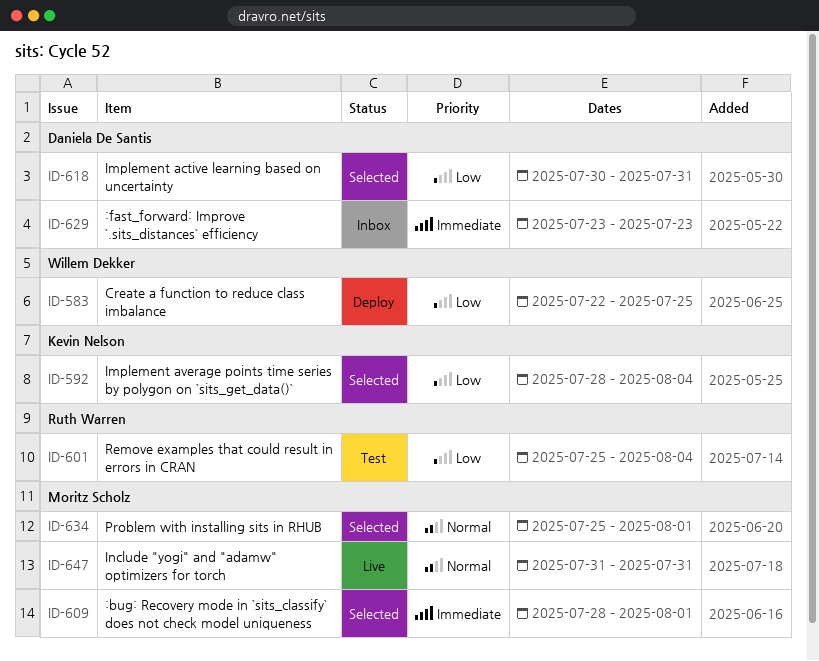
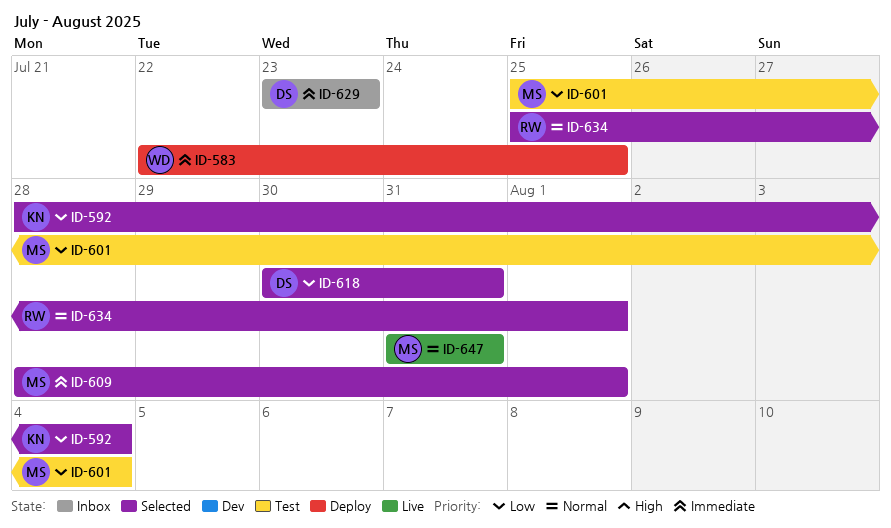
ID-583, priority: Low -> Immediate
ID-601, owner: Ruth Warren -> Moritz Scholz
ID-634, owner: Moritz Scholz -> Ruth Warren

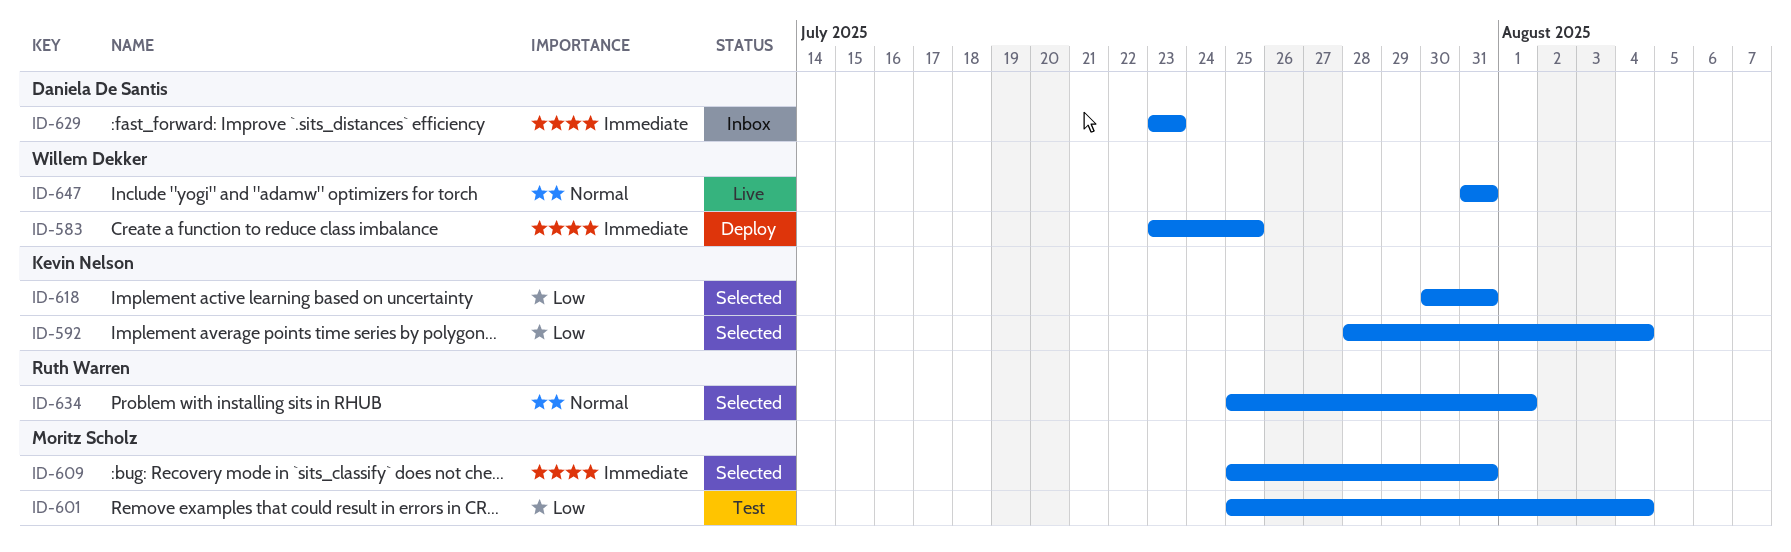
ID-583, start: Jul 22 -> Jul 23
ID-609, start: Jul 28 -> Jul 25
ID-609, due: Aug 1 -> Jul 31
ID-618, owner: Daniela De Santis -> Kevin Nelson
ID-647, owner: Moritz Scholz -> Willem Dekker

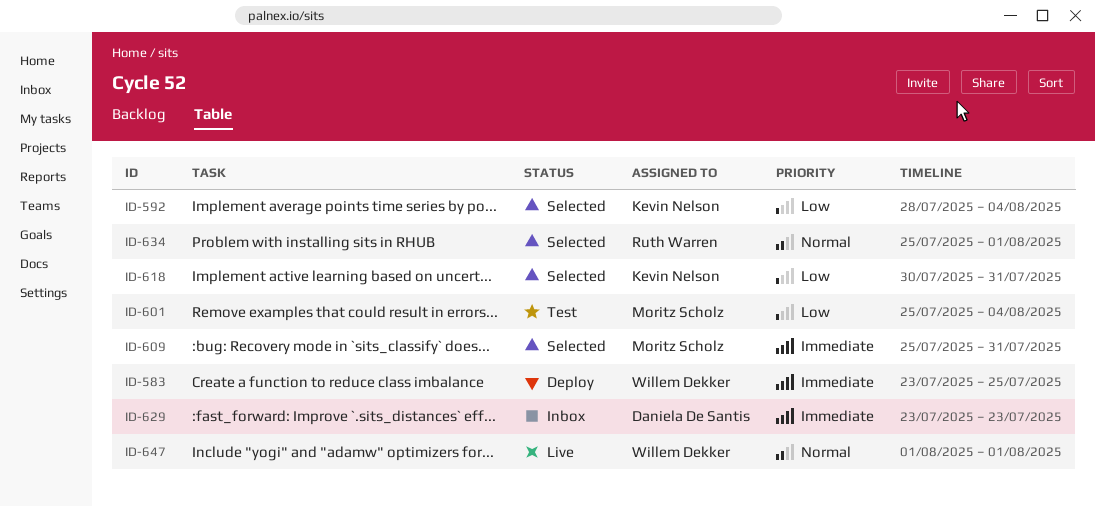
ID-647, start: Jul 31 -> Aug 1
ID-647, due: Jul 31 -> Aug 1

